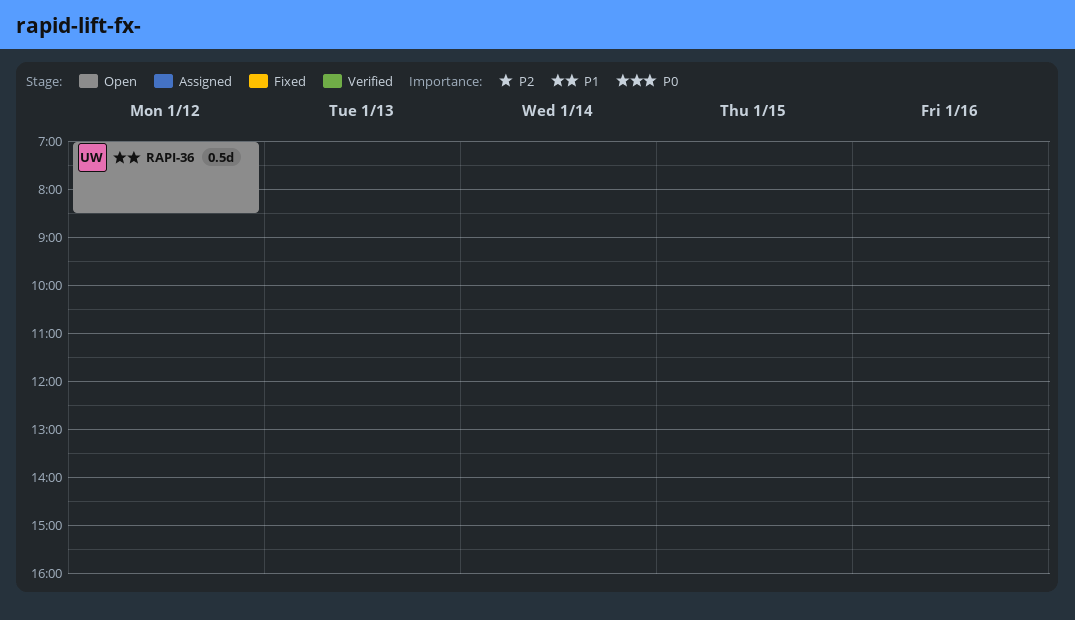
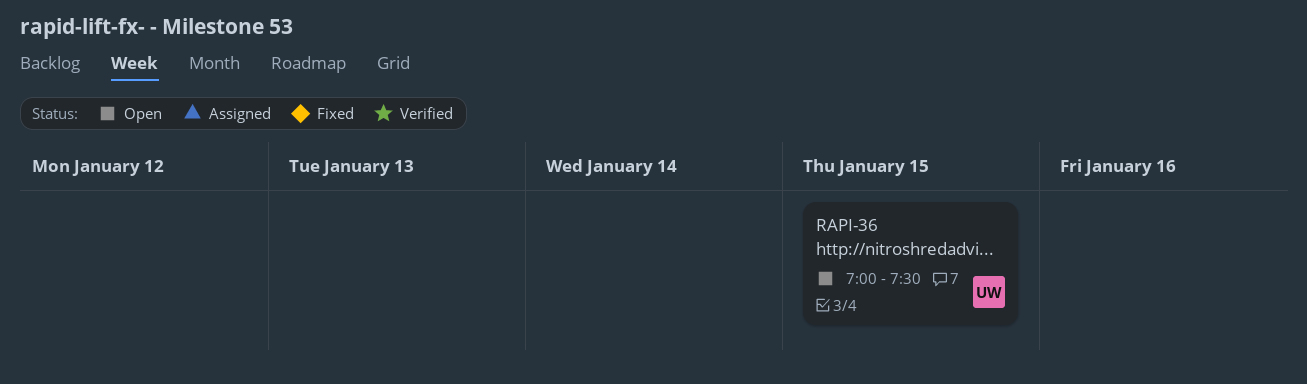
RAPI-36, day: Jan 12 -> Jan 15
RAPI-36, ends: 08:30 -> 07:30

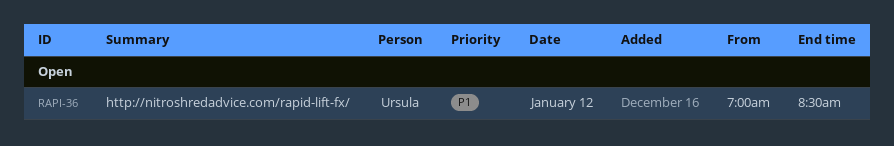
RAPI-36, day: Jan 15 -> Jan 12
RAPI-36, ends: 07:30 -> 08:30

